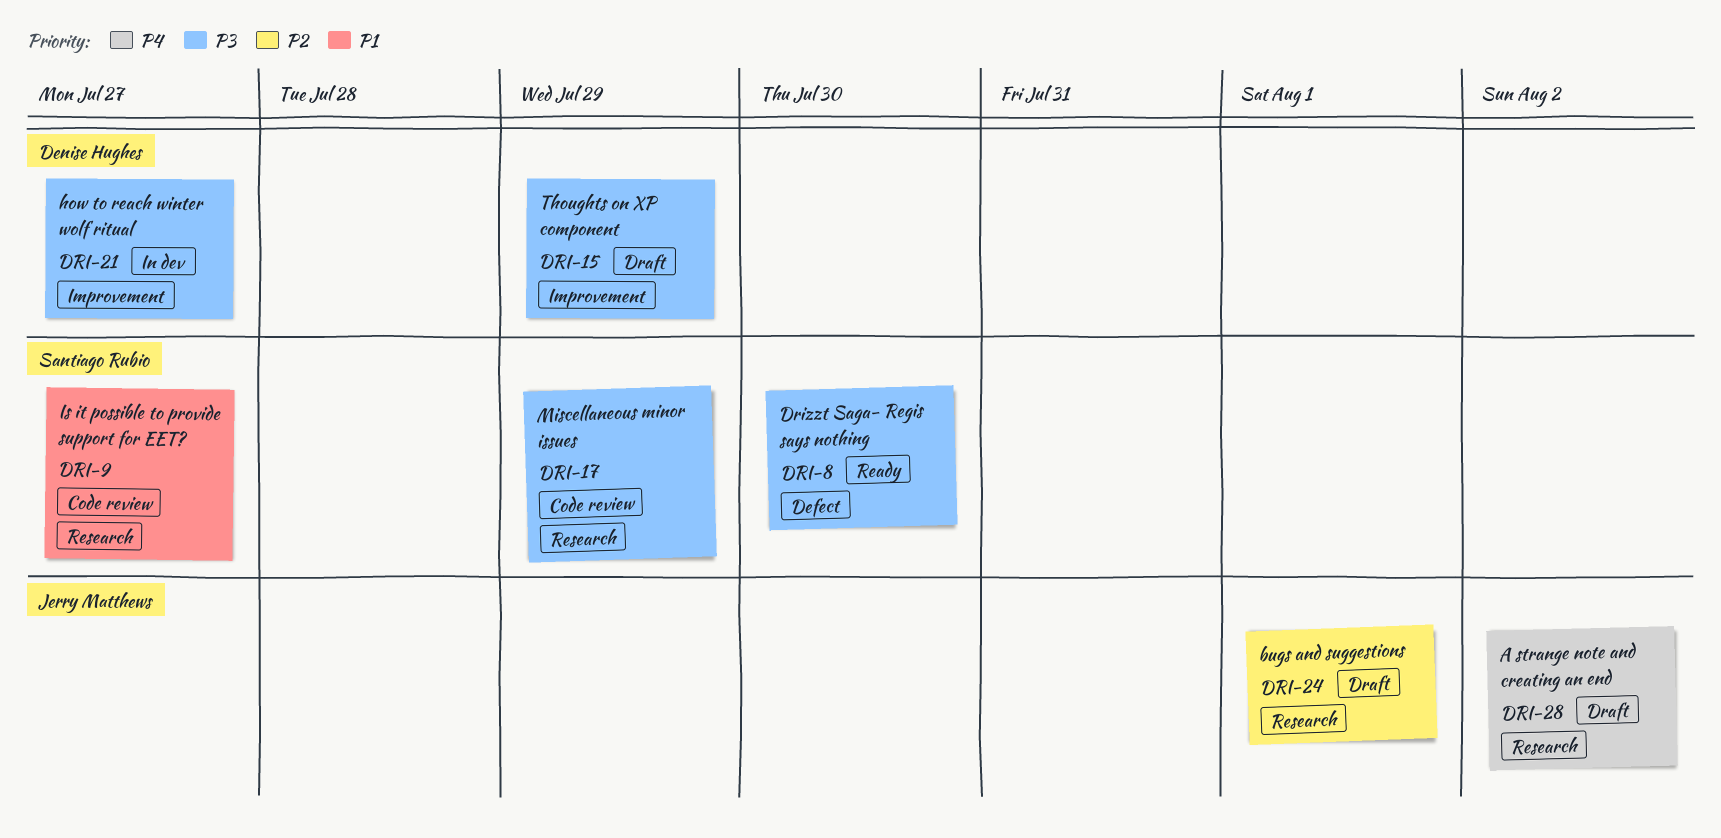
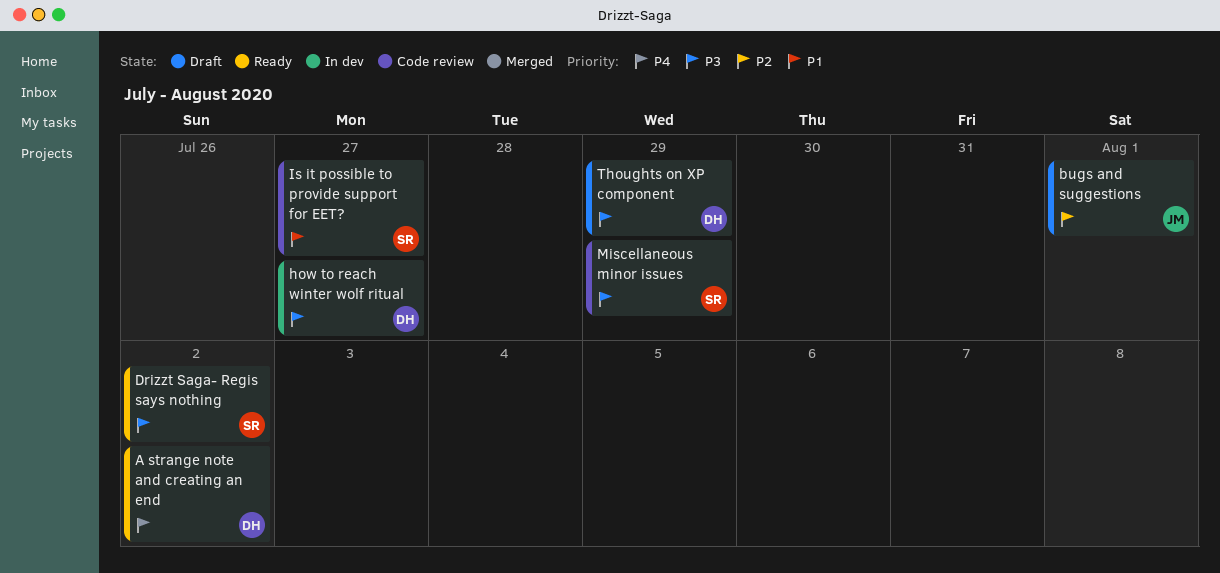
A strange note and creating an end, status: Draft -> Ready
A strange note and creating an end, owner: Jerry Matthews -> Denise Hughes
Drizzt Saga- Regis says nothing, due: Jul 30 -> Aug 2

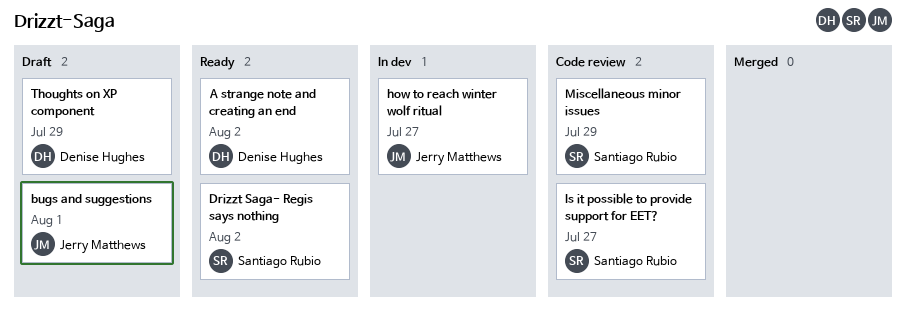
how to reach winter wolf ritual, owner: Denise Hughes -> Jerry Matthews

